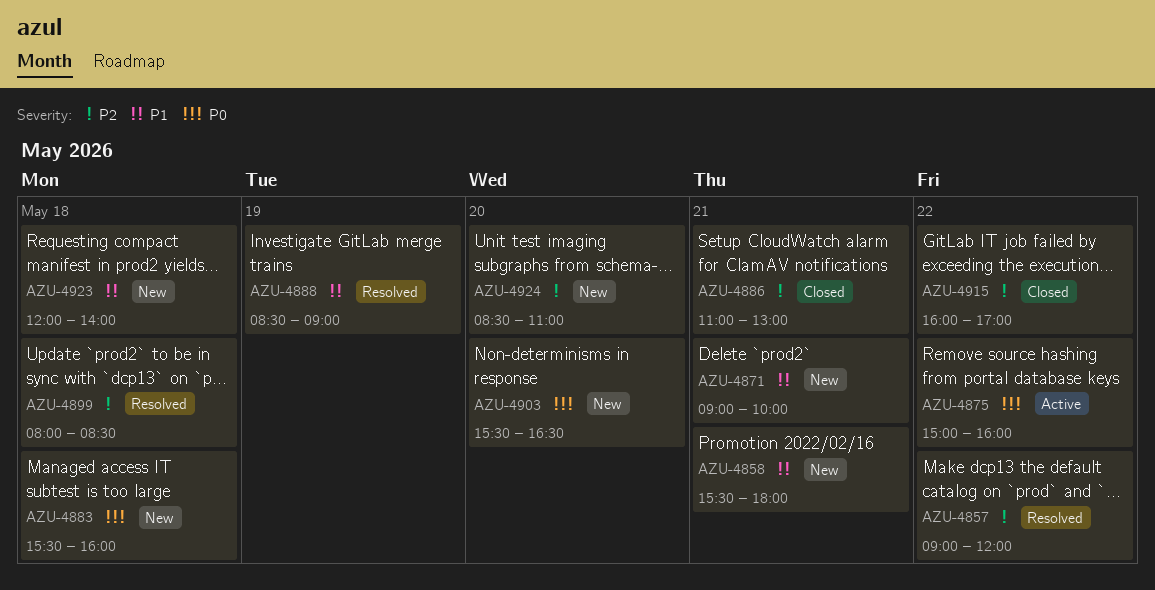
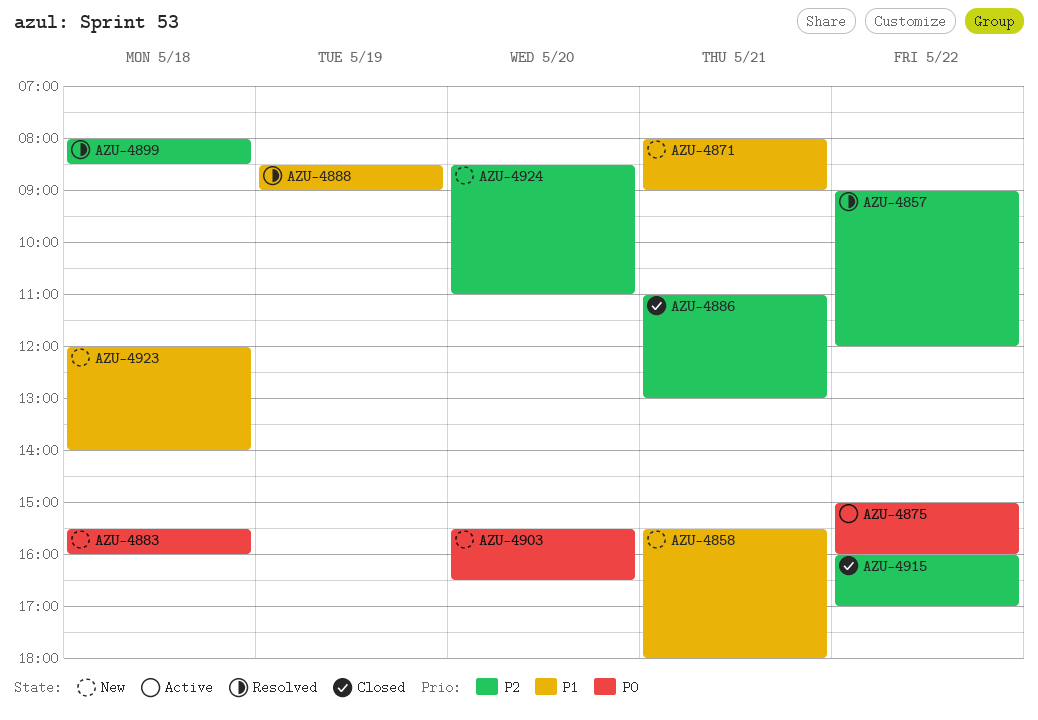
AZU-4871, begins: 09:00 -> 08:00
AZU-4871, ends: 10:00 -> 09:00

